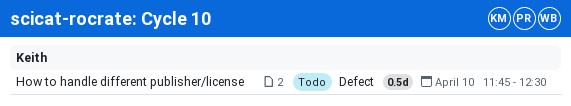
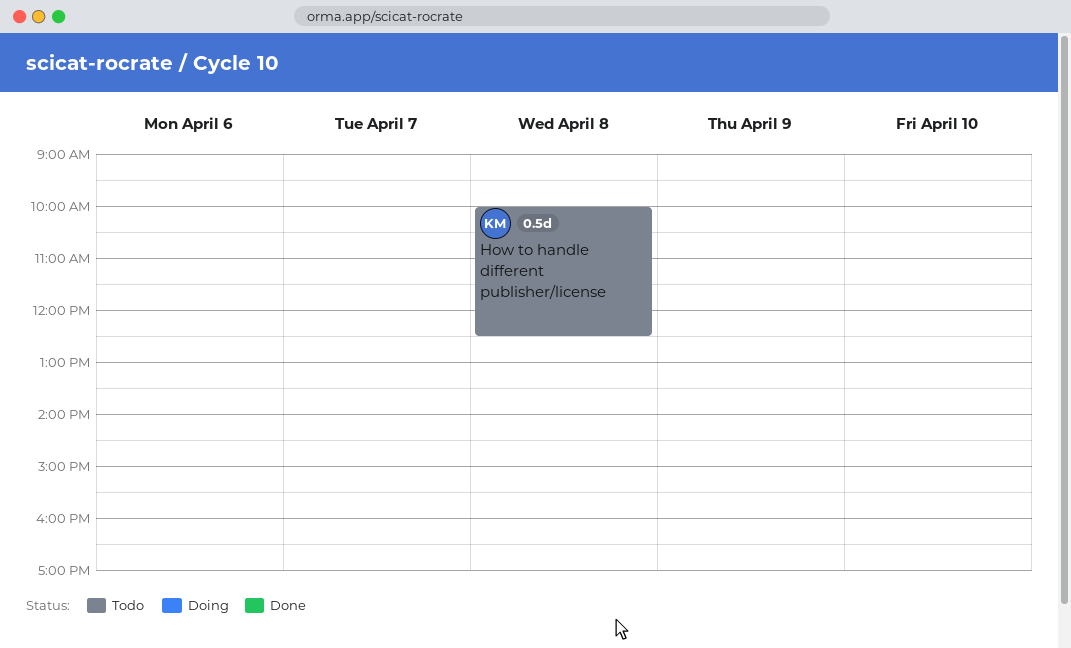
How to handle different publisher/license, day: Apr 10 -> Apr 8
How to handle different publisher/license, begins: 11:45 -> 10:00

